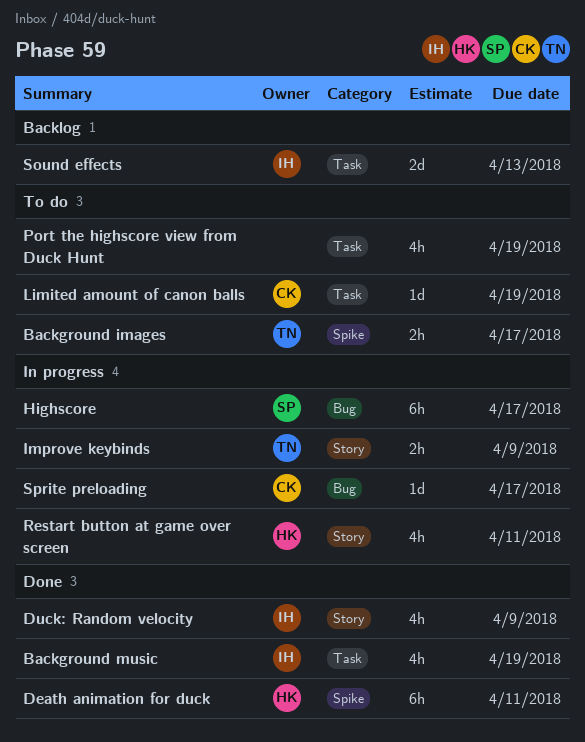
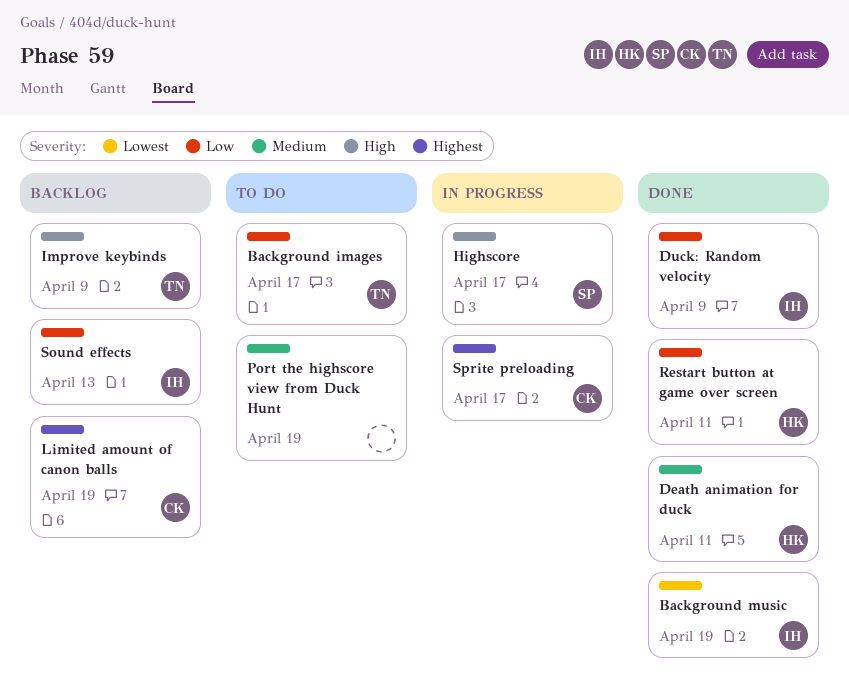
Improve keybinds, status: In progress -> Backlog
Limited amount of canon balls, status: To do -> Backlog
Restart button at game over screen, status: In progress -> Done

